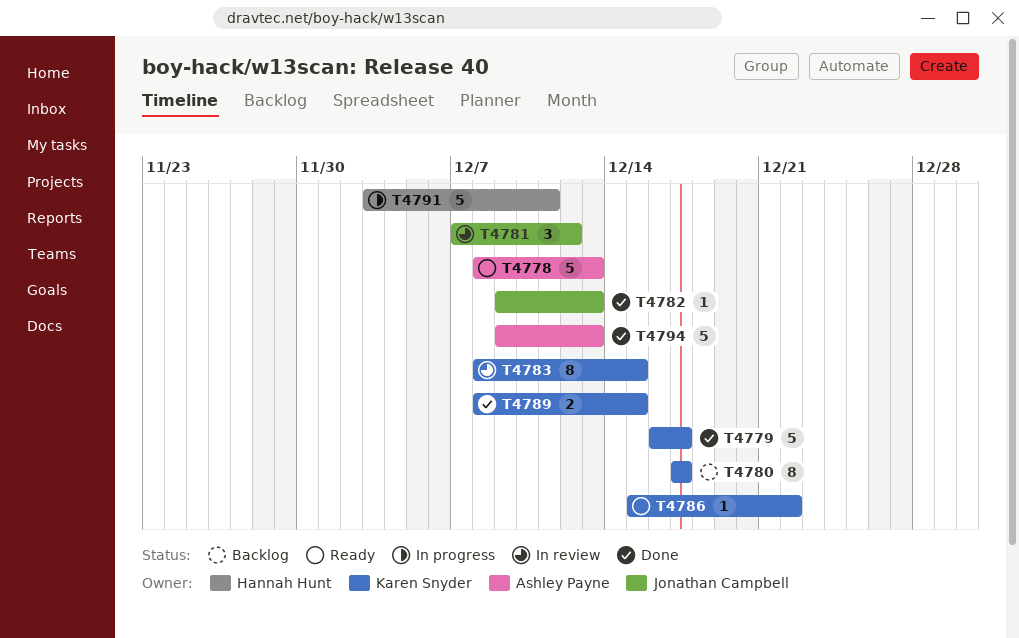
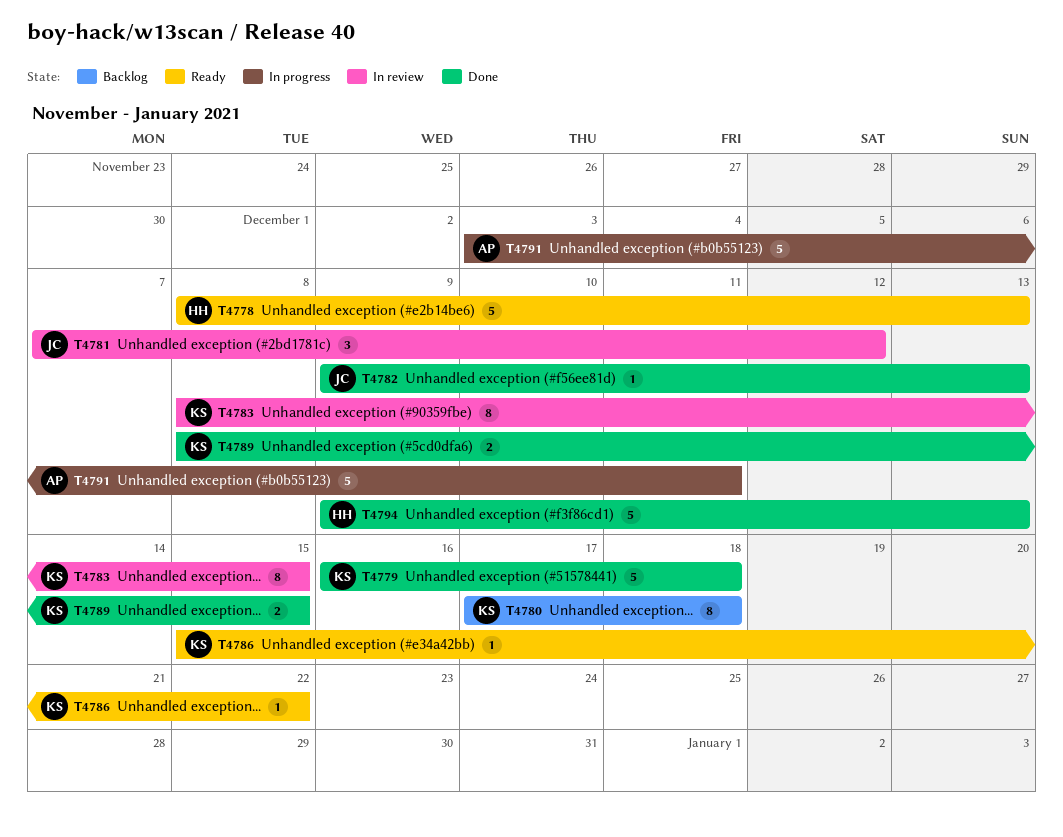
T4778, owner: Ashley Payne -> Hannah Hunt
T4779, due: Dec 17 -> Dec 18
T4780, due: Dec 17 -> Dec 18
T4791, owner: Hannah Hunt -> Ashley Payne
T4794, owner: Ashley Payne -> Hannah Hunt

